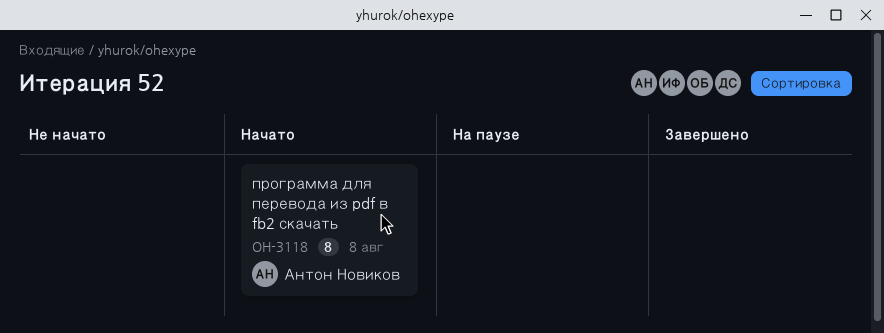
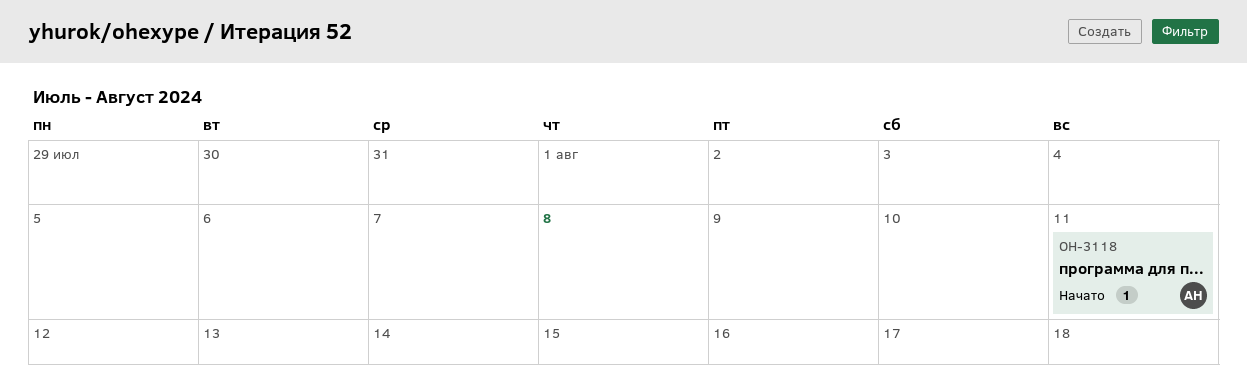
OH-3118, estimate: 8 -> 1
OH-3118, due: Aug 8 -> Aug 11

